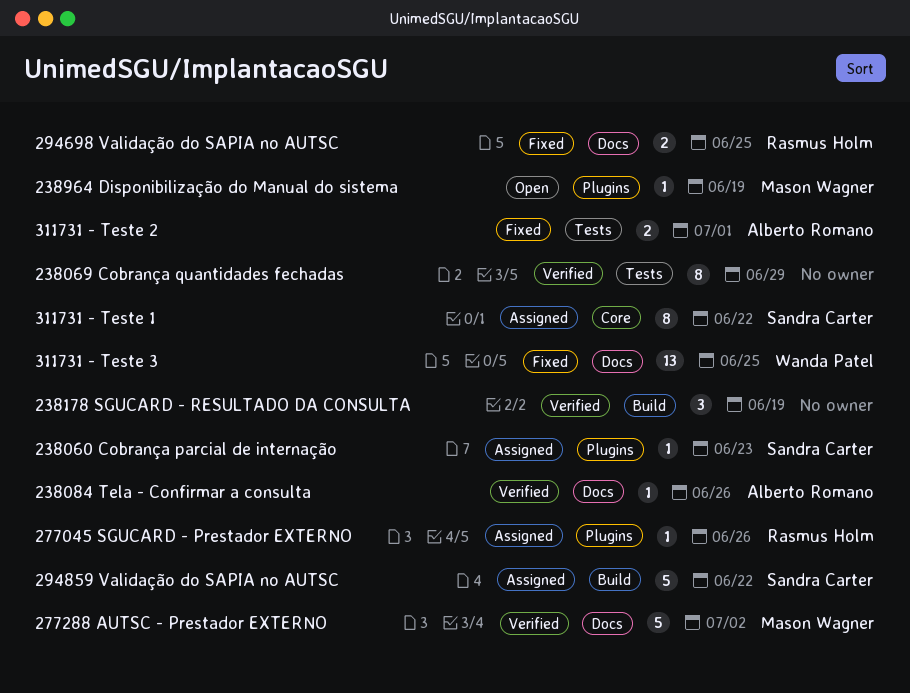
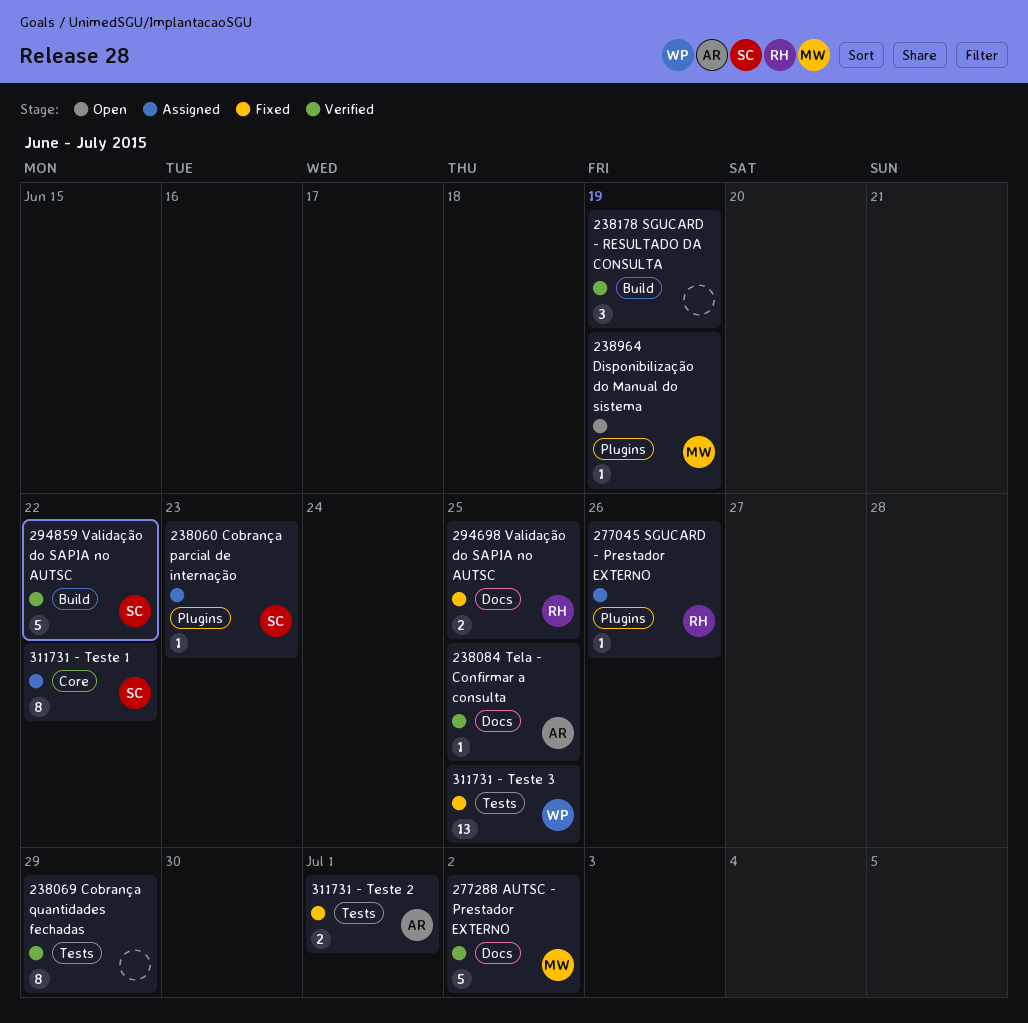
238084 Tela - Confirmar a consulta, due: Jun 26 -> Jun 25
294859 Validação do SAPIA no AUTSC, status: Assigned -> Verified
311731 - Teste 3, label: Docs -> Tests

